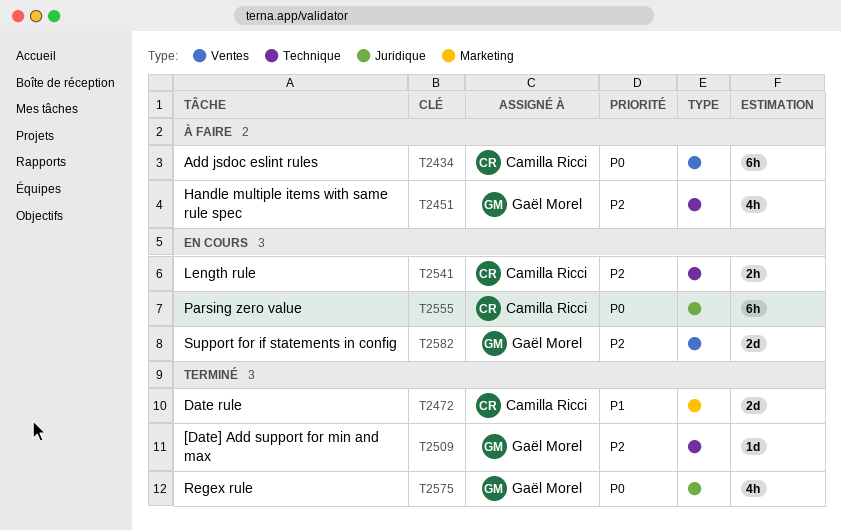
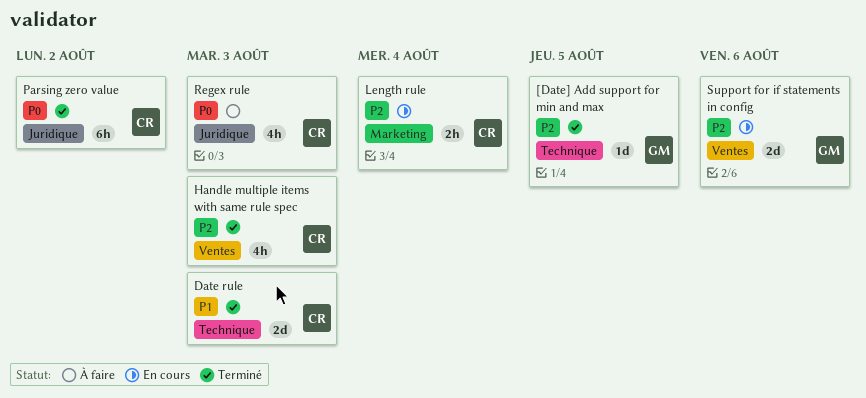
Add jsdoc eslint rules: present -> none
Date rule, label: Marketing -> Technique
Handle multiple items with same rule spec, status: À faire -> Terminé
Handle multiple items with same rule spec, owner: Gaël Morel -> Camilla Ricci
Handle multiple items with same rule spec, label: Technique -> Ventes
Length rule, label: Technique -> Marketing
Parsing zero value, status: En cours -> Terminé
Regex rule, status: Terminé -> À faire
Regex rule, owner: Gaël Morel -> Camilla Ricci

